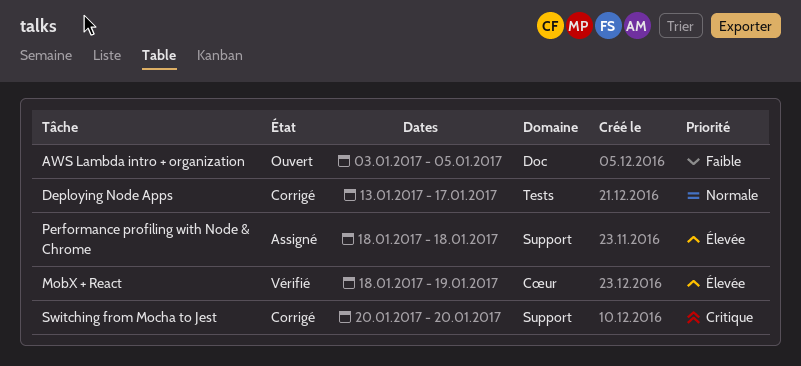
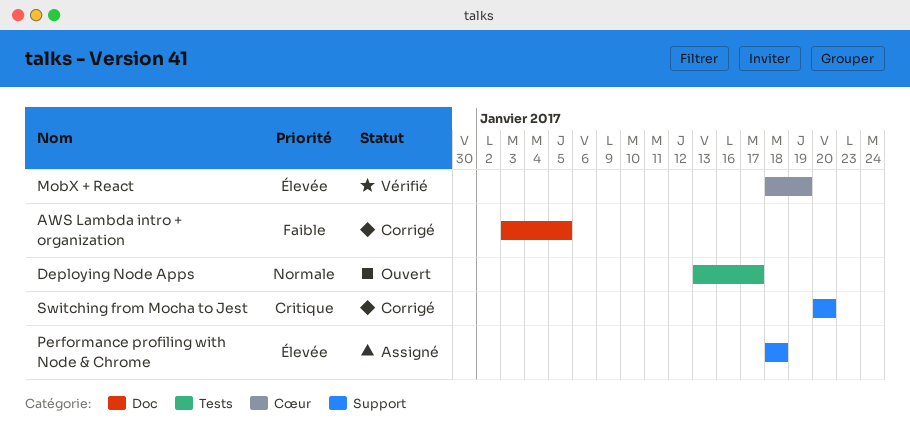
AWS Lambda intro + organization, status: Ouvert -> Corrigé
Deploying Node Apps, status: Corrigé -> Ouvert

